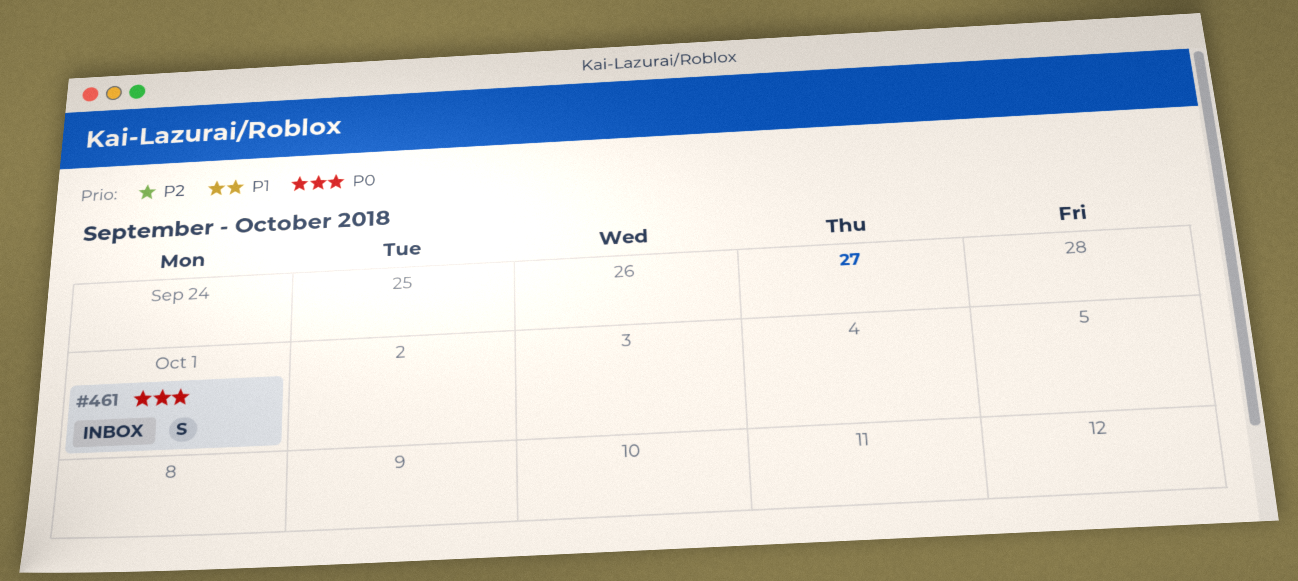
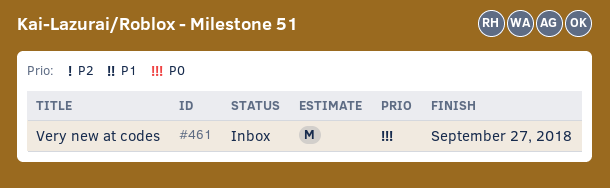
#461, estimate: S -> M
#461, due: Oct 1 -> Sep 27

